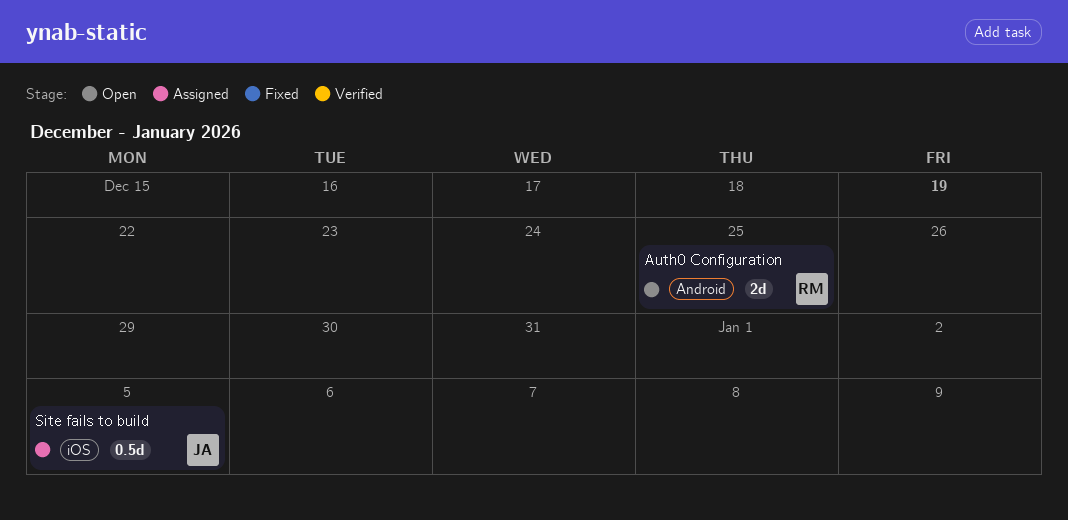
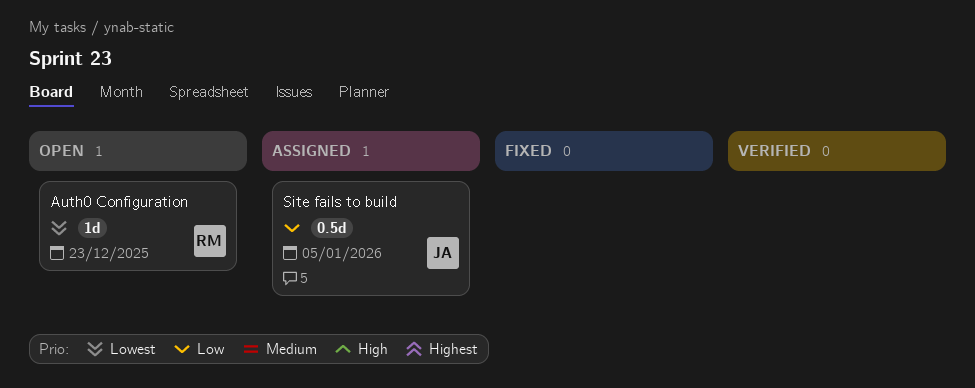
Auth0 Configuration, estimate: 2d -> 1d
Auth0 Configuration, due: Dec 25 -> Dec 23

